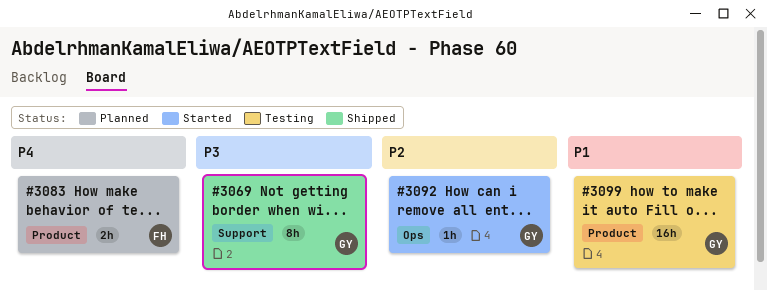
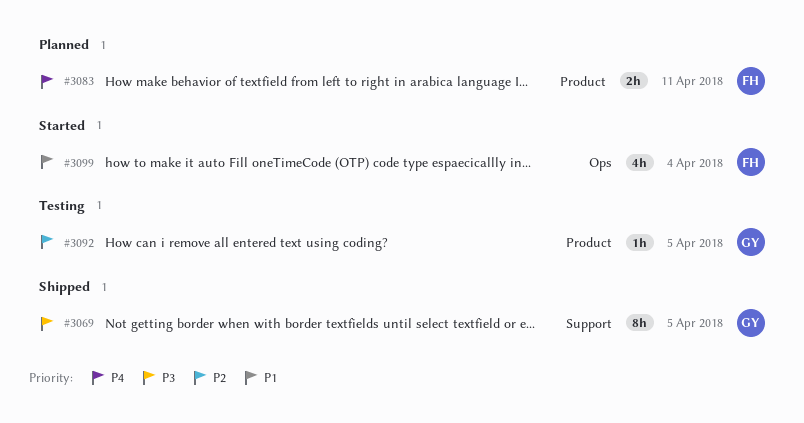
#3092, status: Started -> Testing
#3092, label: Ops -> Product
#3099, status: Testing -> Started
#3099, owner: GY -> FH
#3099, label: Product -> Ops
#3099, estimate: 16h -> 4h

